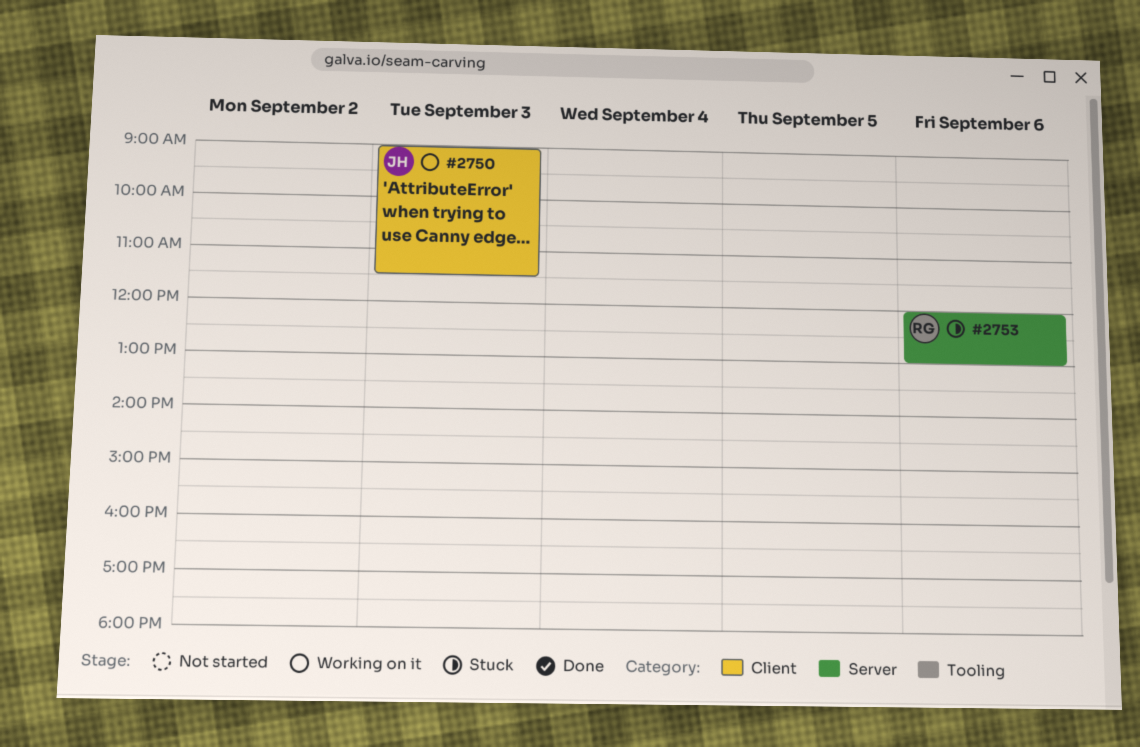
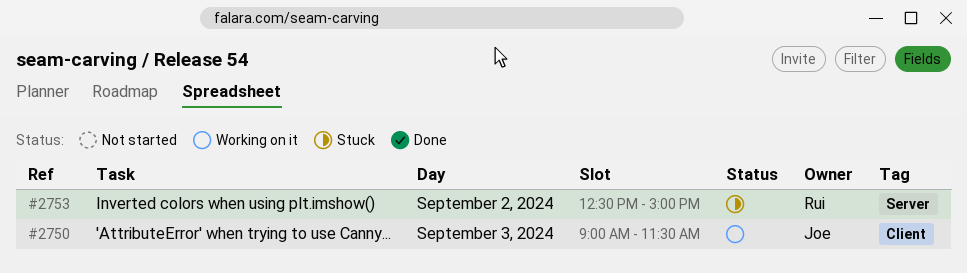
#2753, day: Sep 6 -> Sep 2
#2753, begins: 12:00 -> 12:30
#2753, ends: 13:00 -> 15:00

